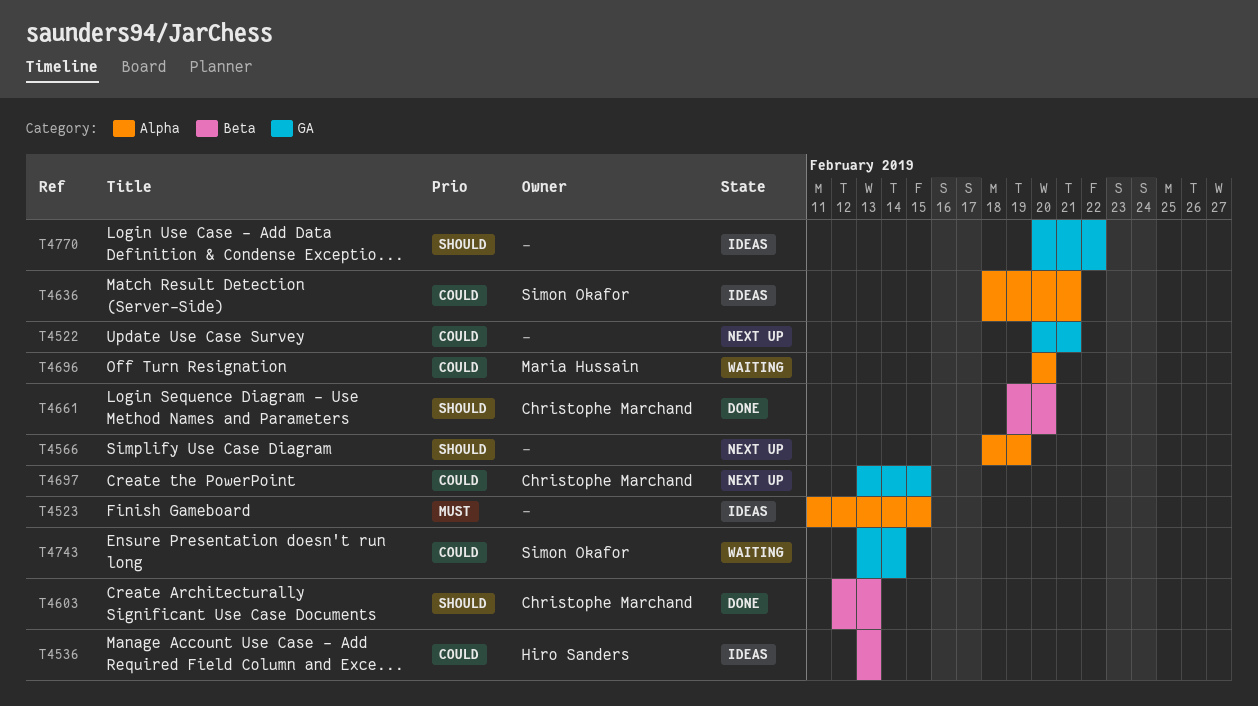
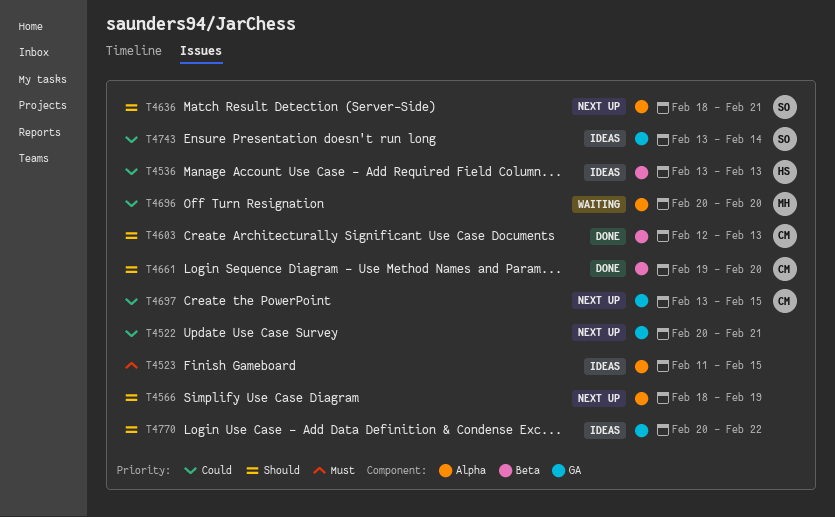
T4636, status: Ideas -> Next up
T4636, priority: Could -> Should
T4743, status: Waiting -> Ideas

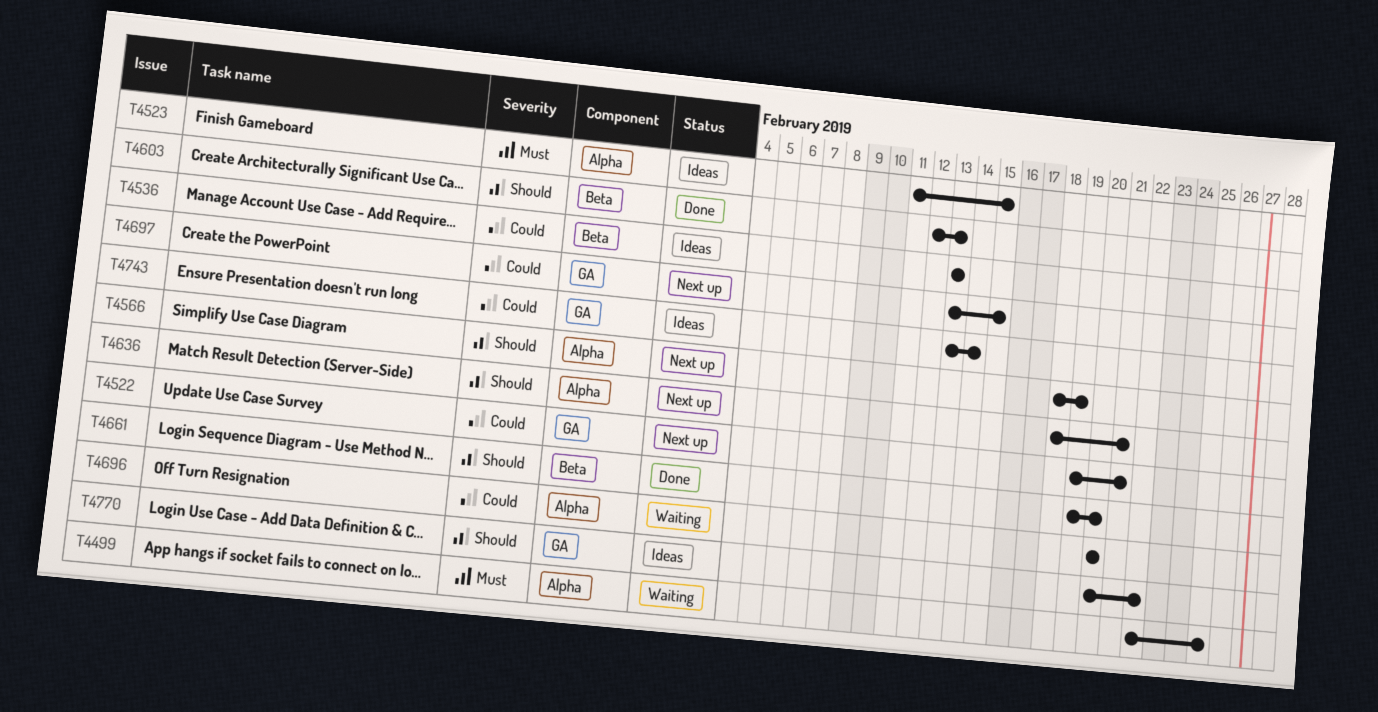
T4499: none -> present
T4522, start: Feb 20 -> Feb 19

